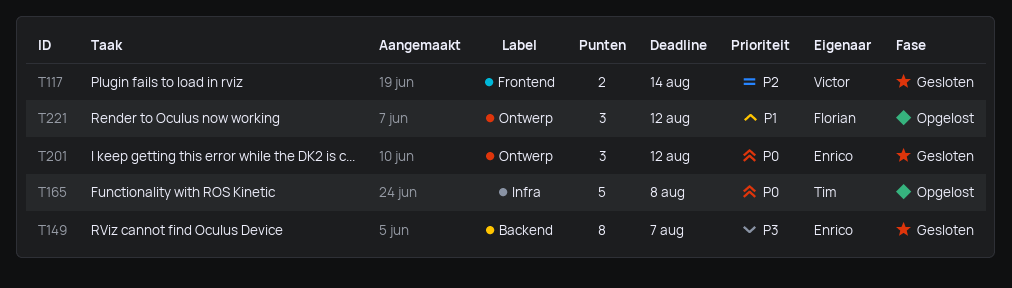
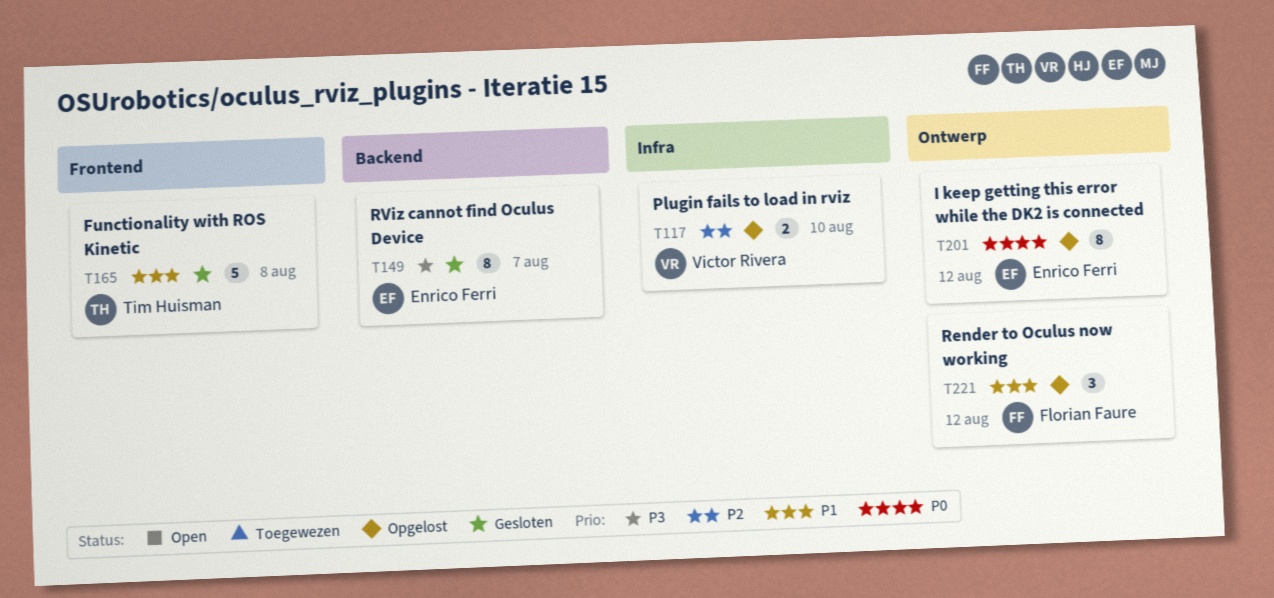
T117, status: Gesloten -> Opgelost
T117, label: Frontend -> Infra
T117, due: Aug 14 -> Aug 10
T165, status: Opgelost -> Gesloten
T165, priority: P0 -> P1
T165, label: Infra -> Frontend
T201, status: Gesloten -> Opgelost
T201, estimate: 3 -> 8

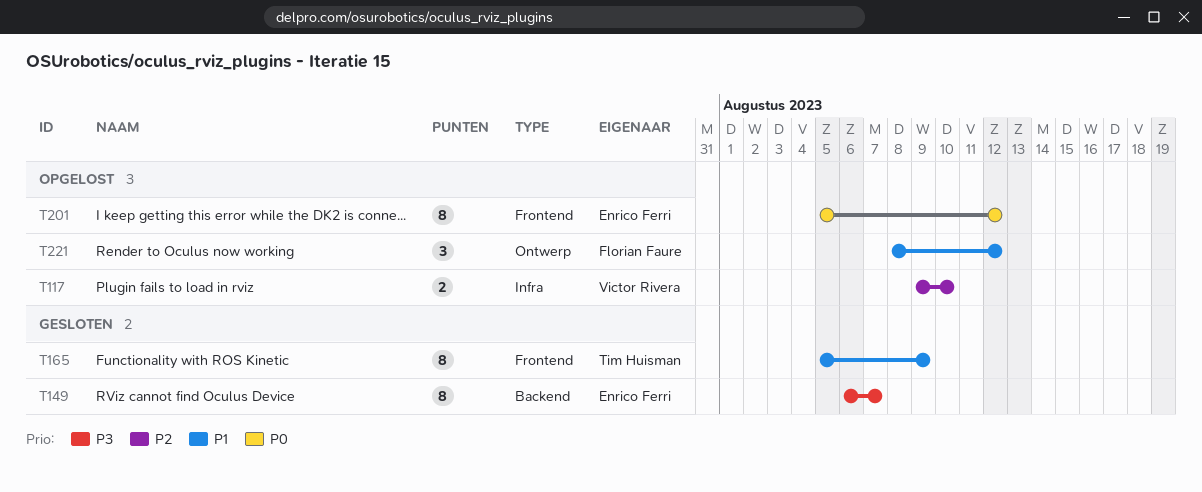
T165, estimate: 5 -> 8
T165, due: Aug 8 -> Aug 9
T201, label: Ontwerp -> Frontend

